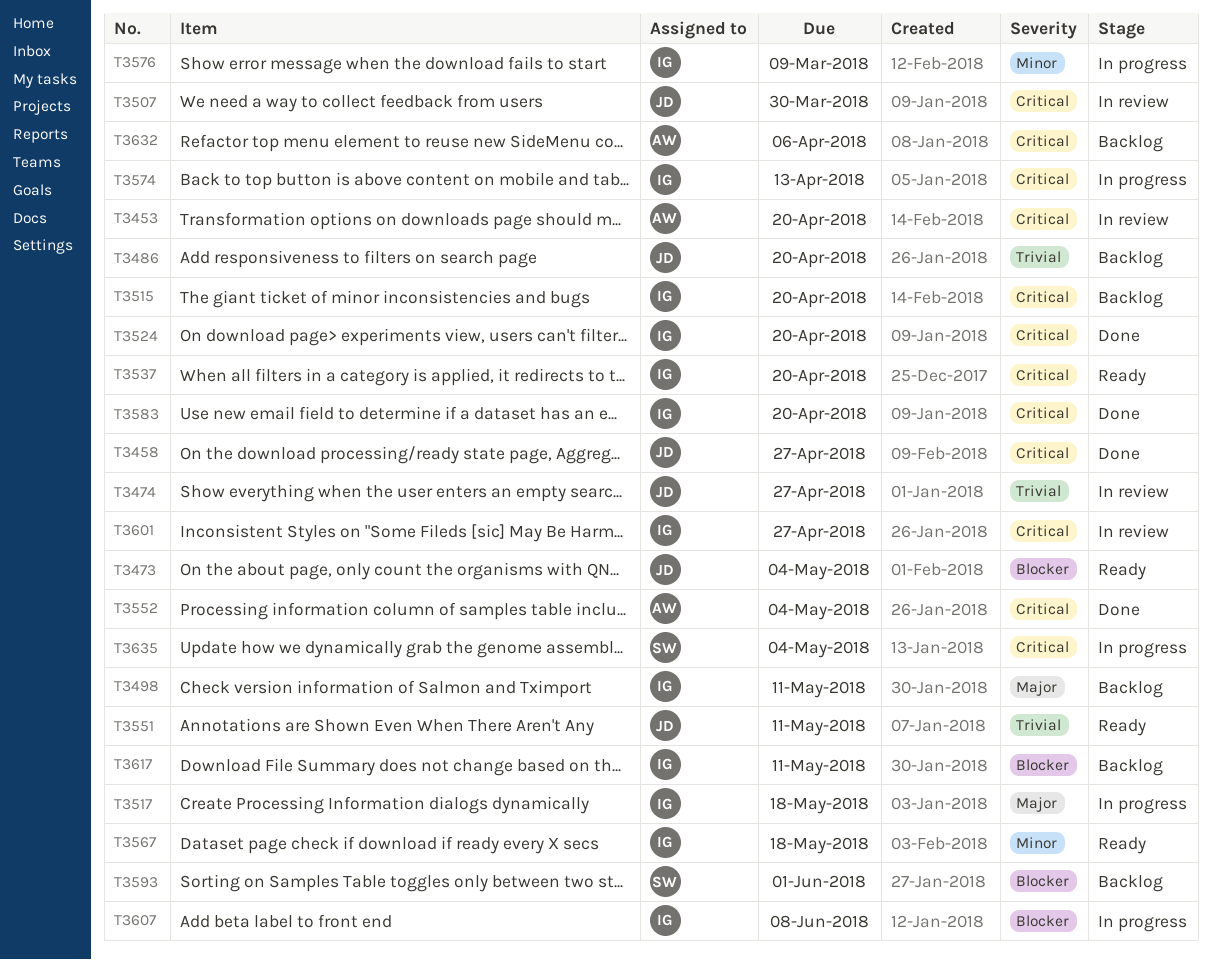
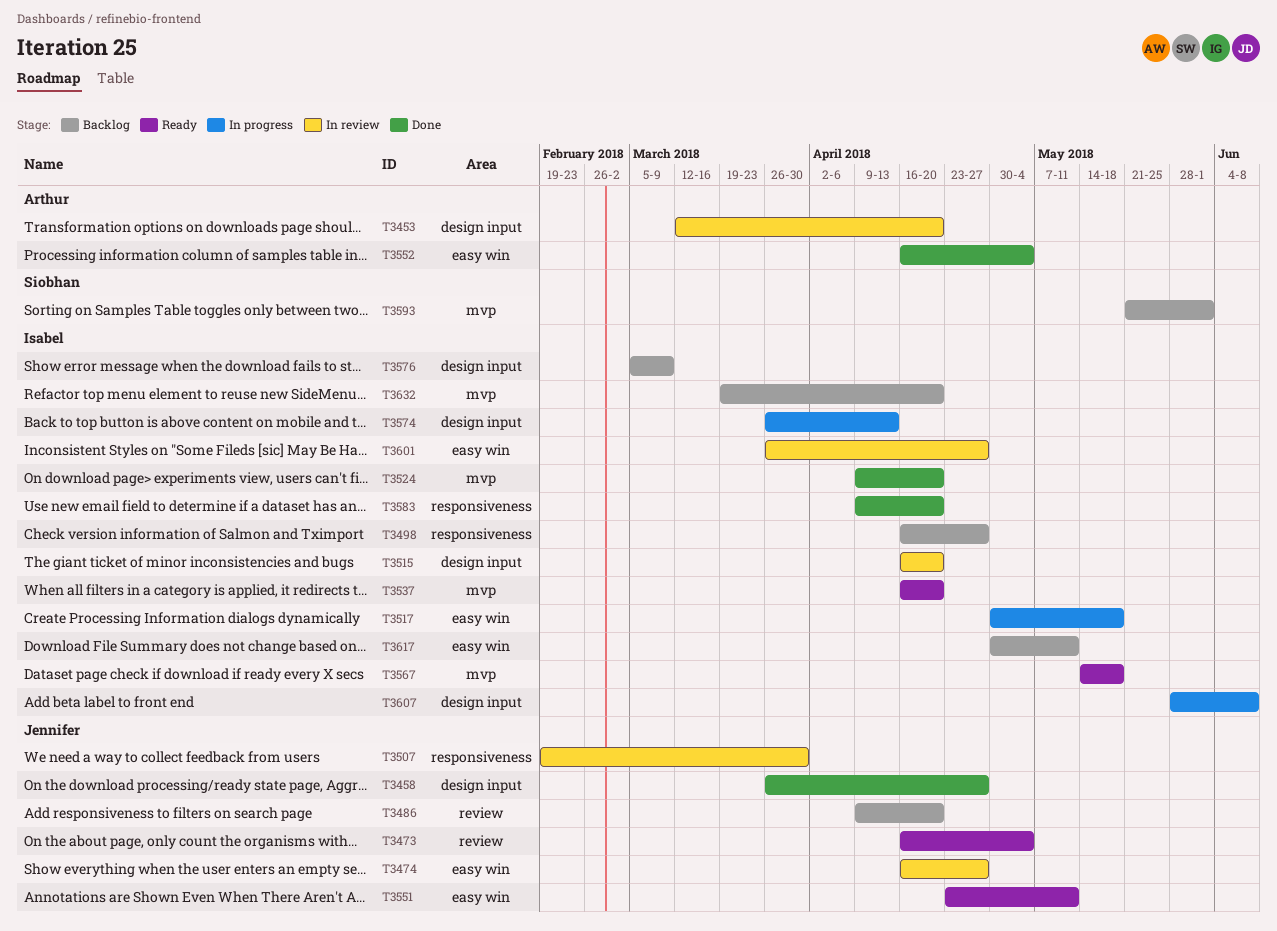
T3498, due: May 11 -> Apr 27
T3515, status: Backlog -> In review
T3576, status: In progress -> Backlog
T3632, owner: Arthur -> Isabel
T3632, due: Apr 6 -> Apr 20
T3635: present -> none

